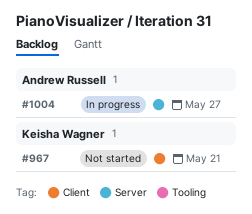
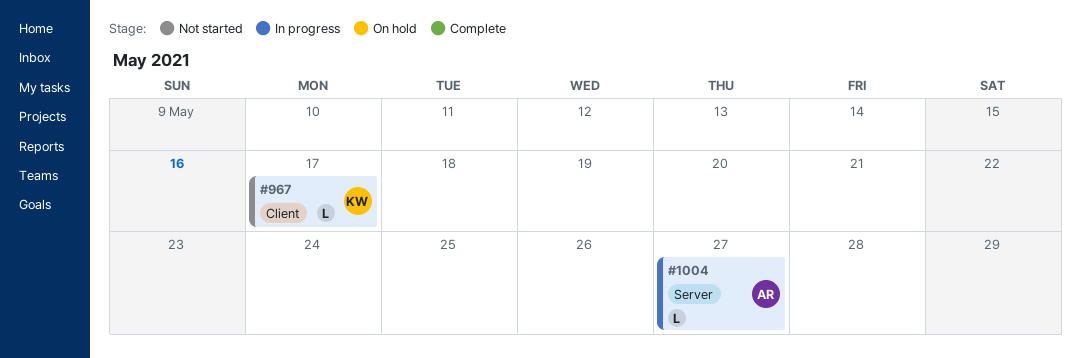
#967, due: May 21 -> May 17

